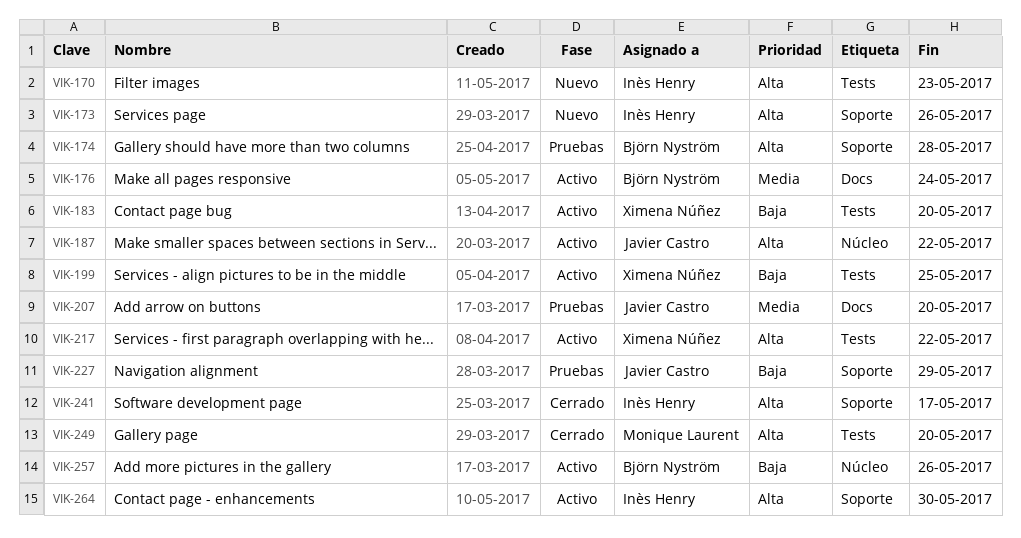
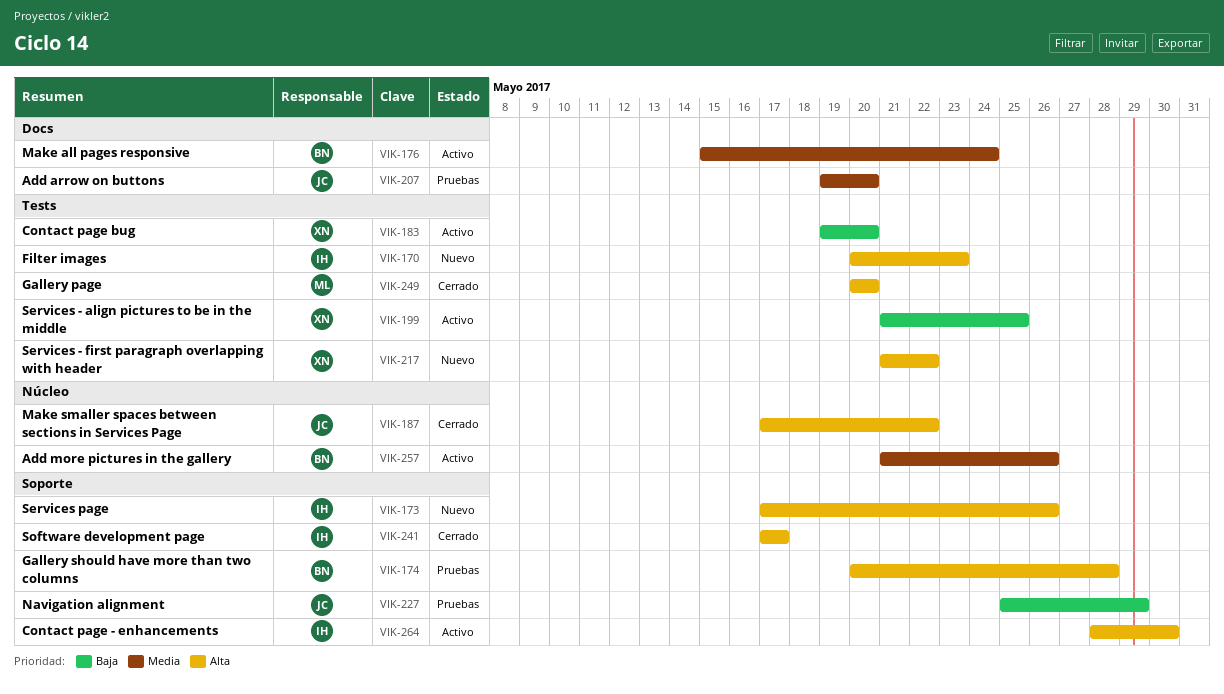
VIK-187, status: Activo -> Cerrado
VIK-217, status: Activo -> Nuevo
VIK-257, priority: Baja -> Media

